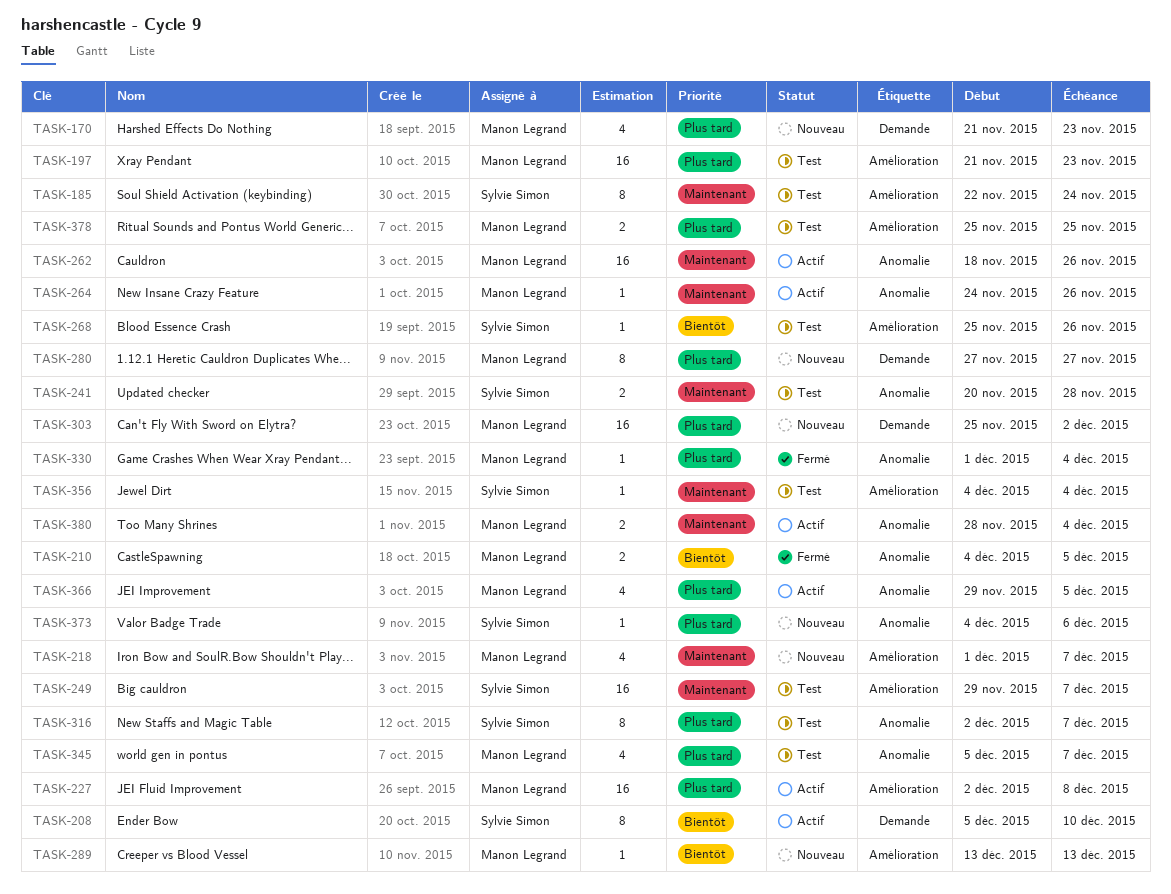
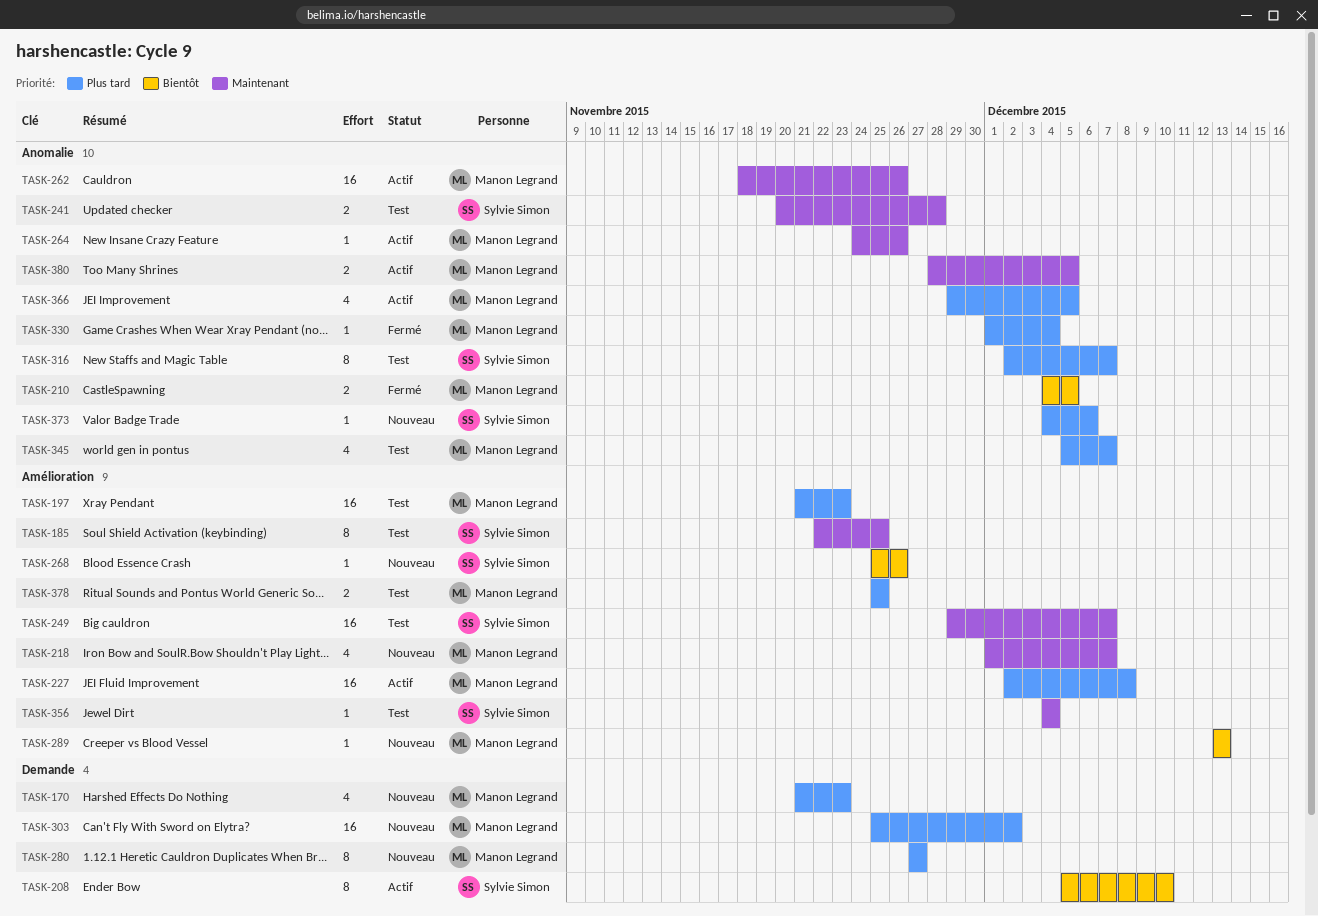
TASK-185, due: Nov 24 -> Nov 25
TASK-268, status: Test -> Nouveau
TASK-380, due: Dec 4 -> Dec 5

